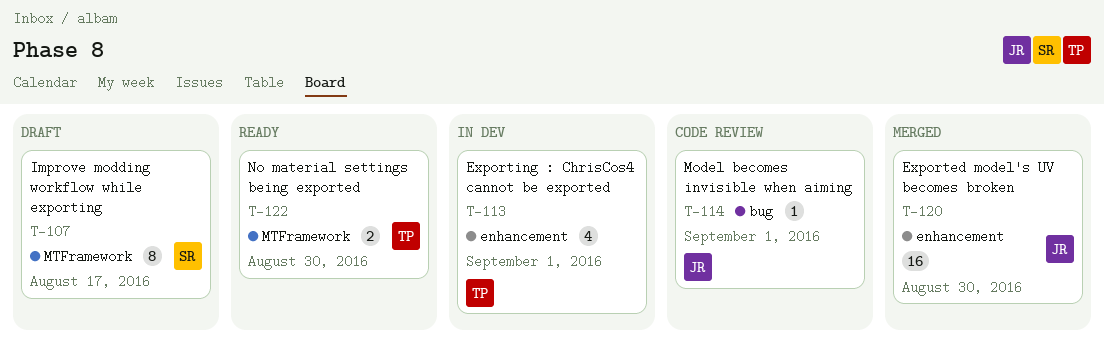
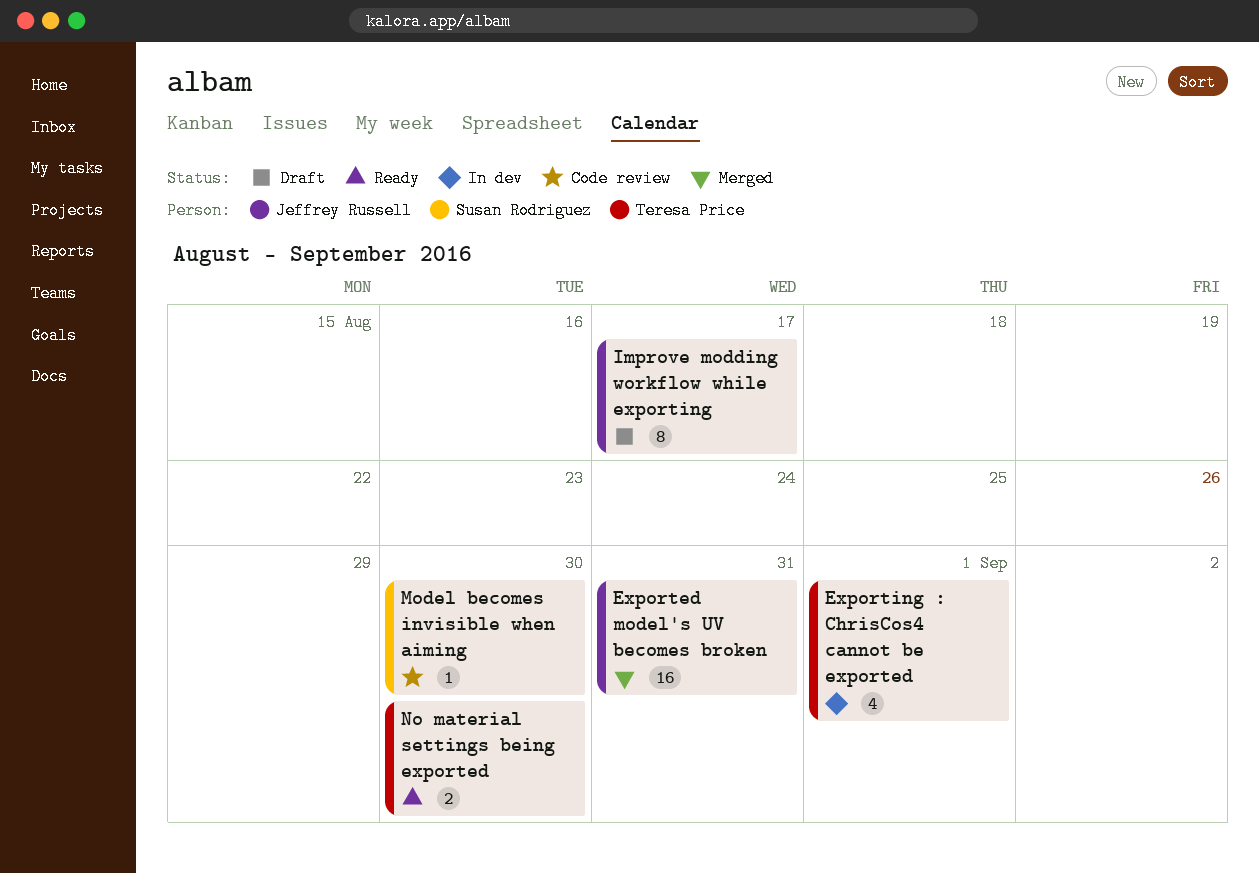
Exported model's UV becomes broken, due: Aug 30 -> Aug 31
Improve modding workflow while exporting, owner: Susan Rodriguez -> Jeffrey Russell
Model becomes invisible when aiming, owner: Jeffrey Russell -> Susan Rodriguez
Model becomes invisible when aiming, due: Sep 1 -> Aug 30

